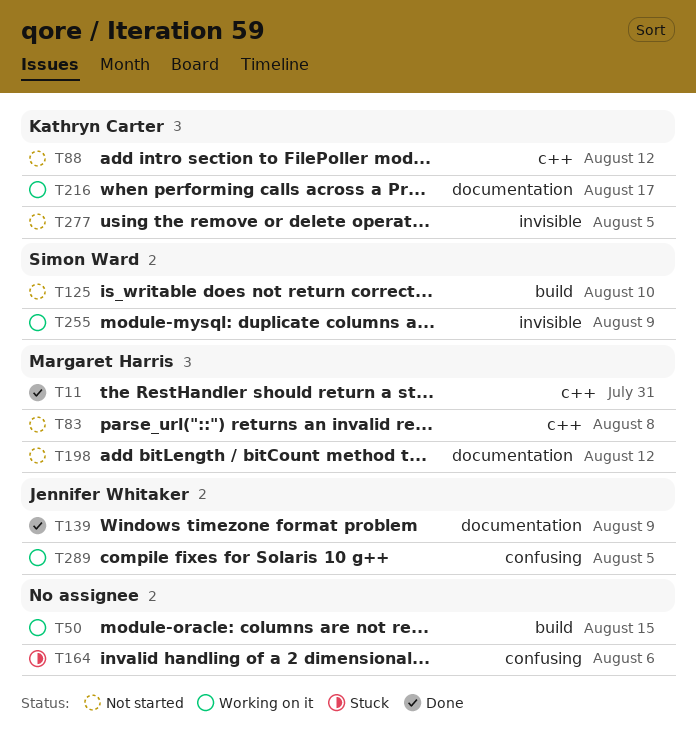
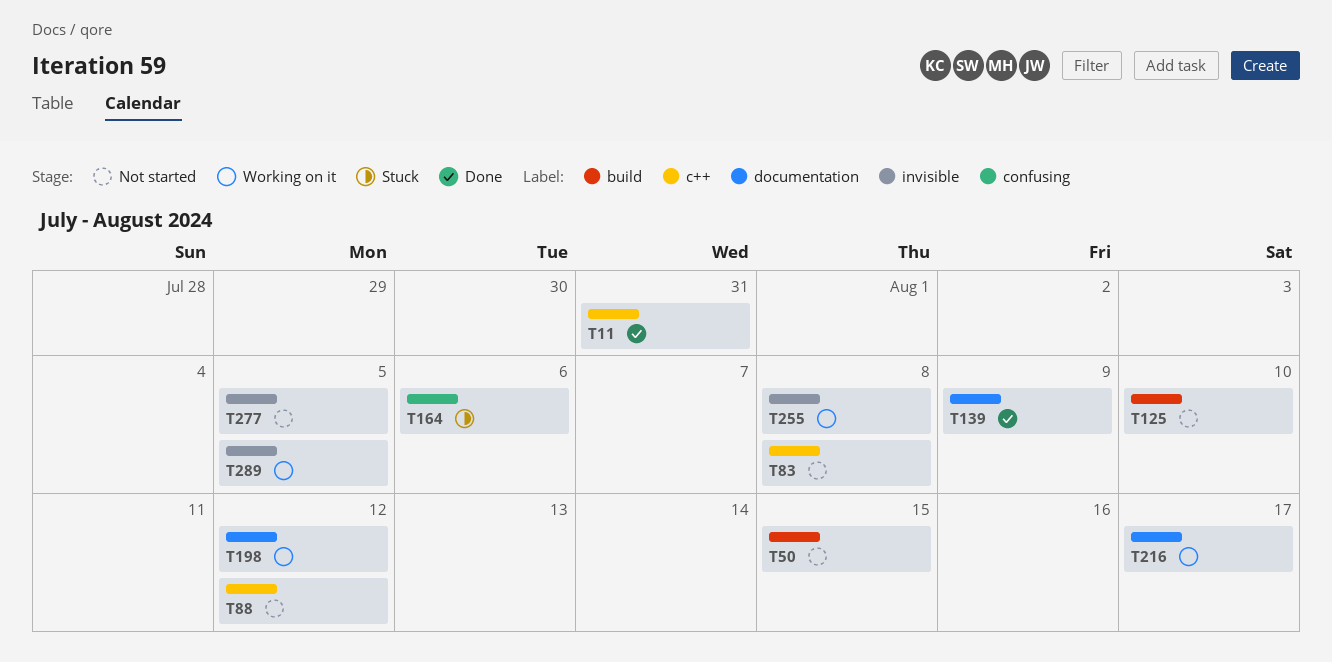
T50, status: Working on it -> Not started
T198, status: Not started -> Working on it
T255, due: Aug 9 -> Aug 8
T289, label: confusing -> invisible

